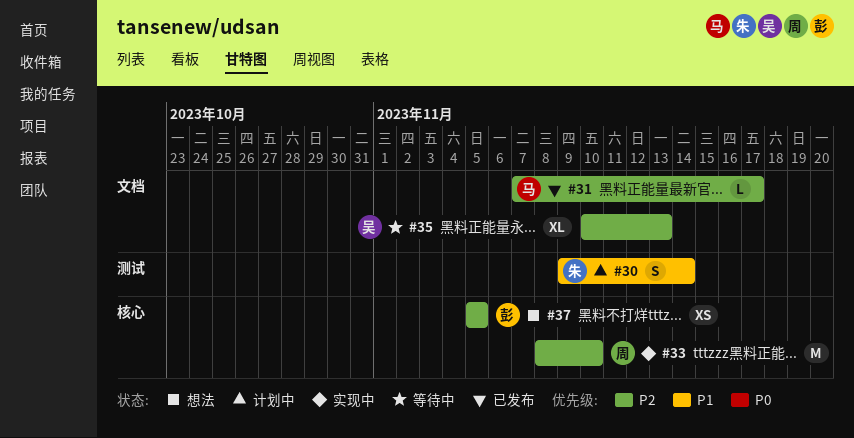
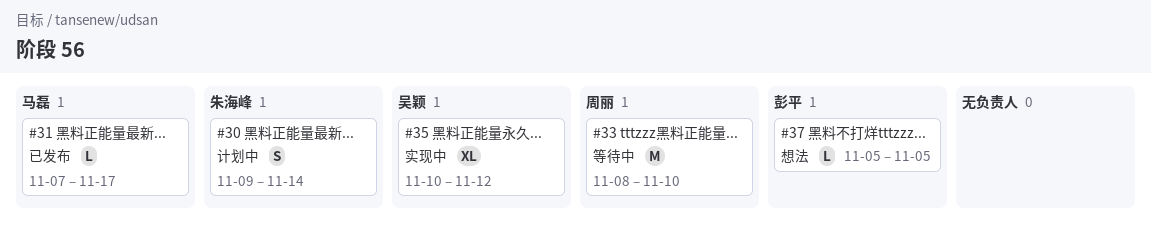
#33, status: 实现中 -> 等待中
#35, status: 等待中 -> 实现中
#35, due: Nov 13 -> Nov 12
#37, estimate: XS -> L

